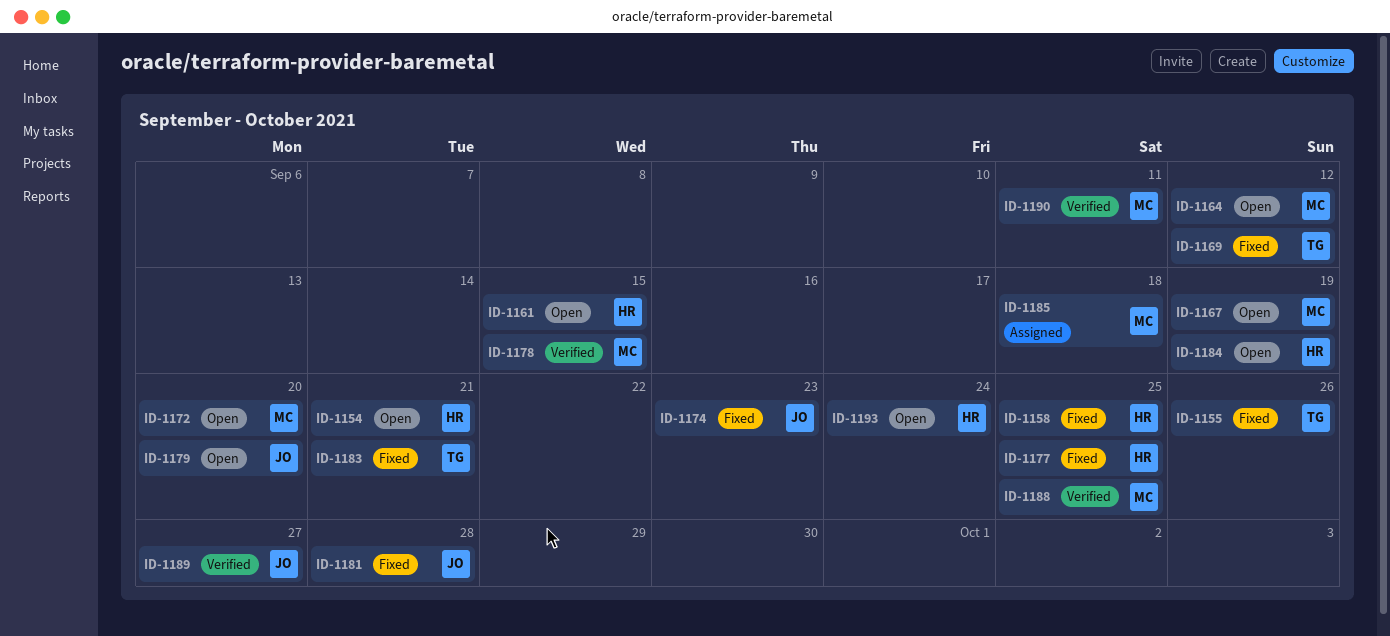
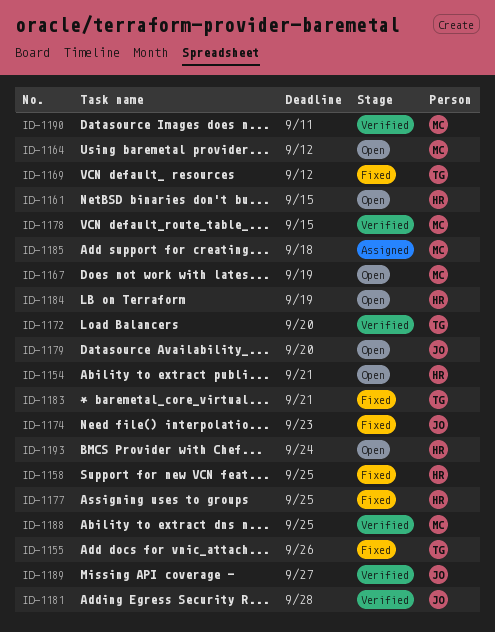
ID-1172, status: Open -> Verified
ID-1172, owner: MC -> TG
ID-1181, status: Fixed -> Verified

